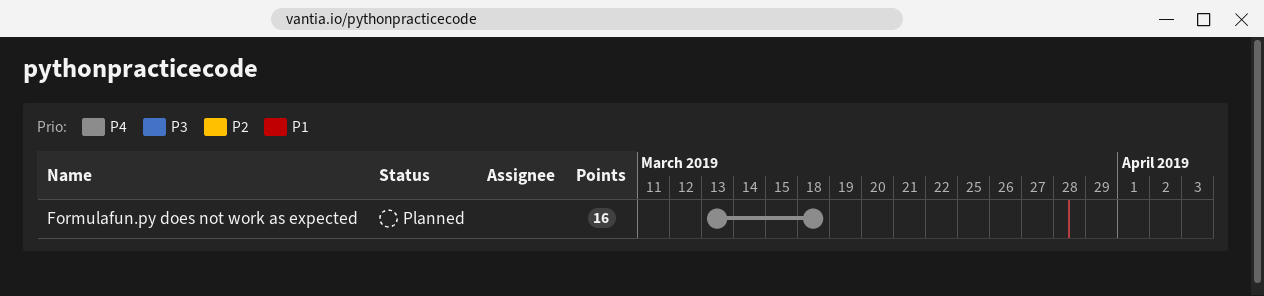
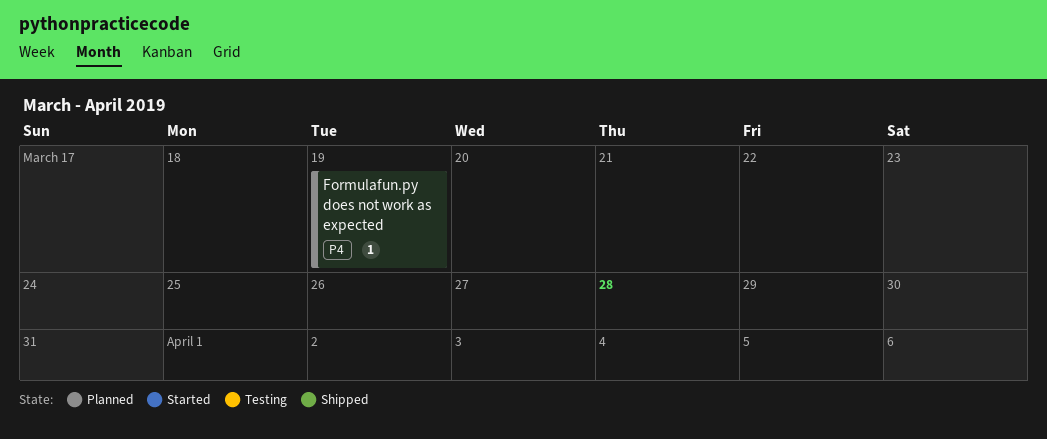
Formulafun.py does not work as expected, estimate: 16 -> 1
Formulafun.py does not work as expected, due: Mar 18 -> Mar 19

